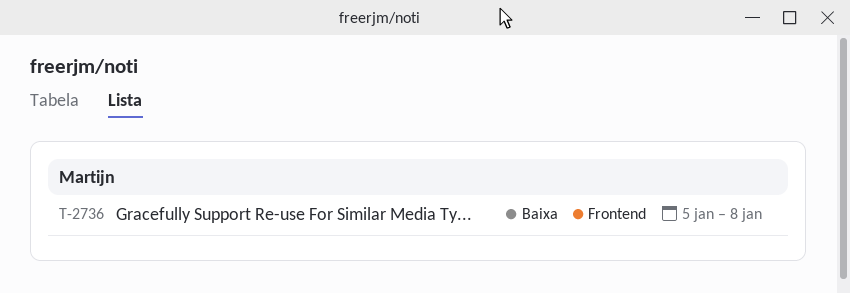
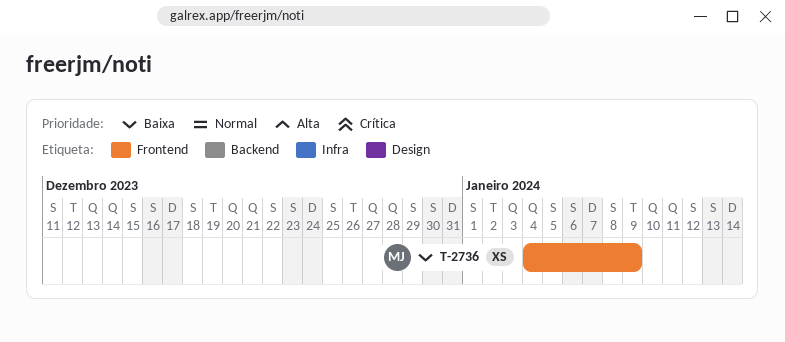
T-2736, start: Jan 5 -> Jan 4
T-2736, due: Jan 8 -> Jan 9

